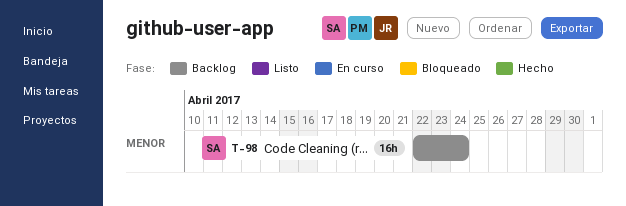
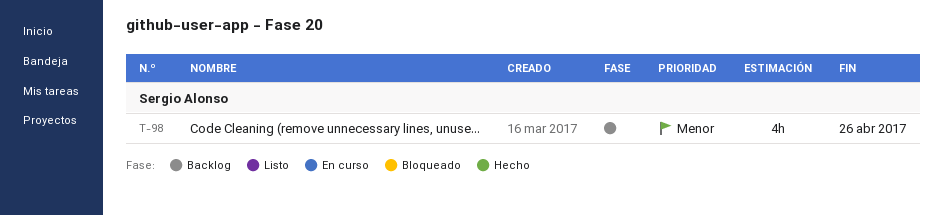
T-98, estimate: 16h -> 4h
T-98, due: Apr 24 -> Apr 26

